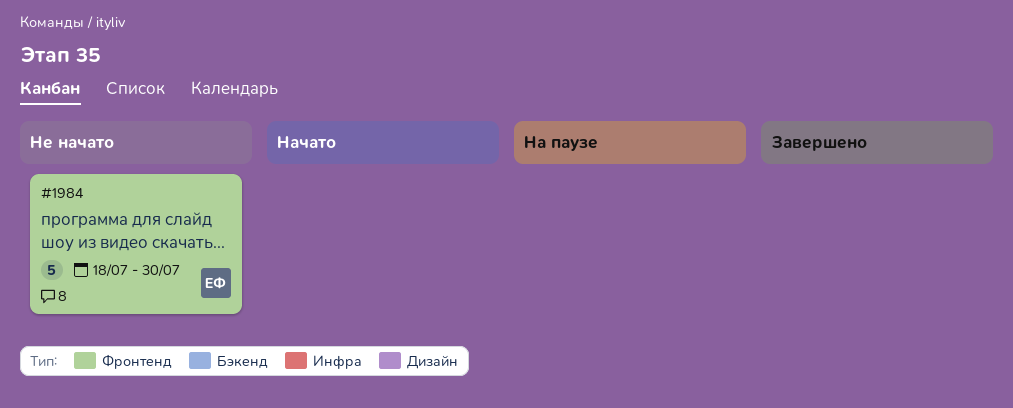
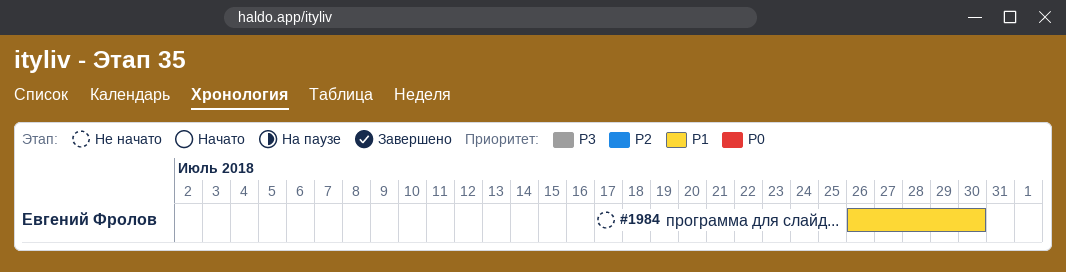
#1984, start: Jul 18 -> Jul 26

